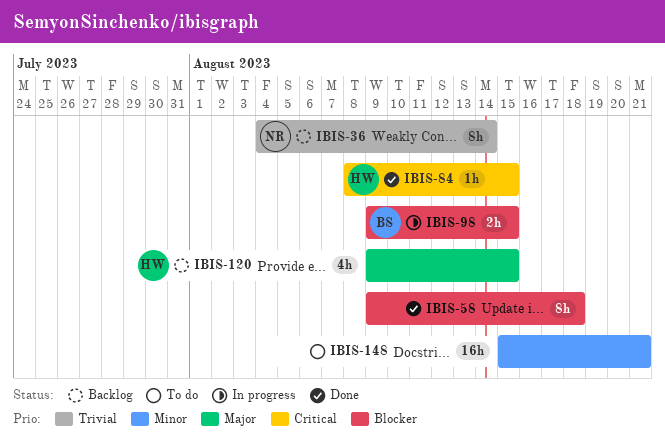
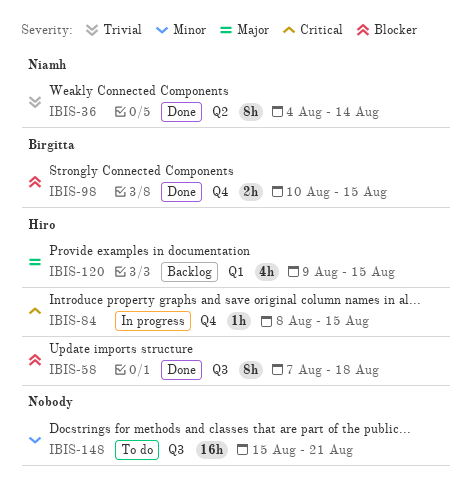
IBIS-36, status: Backlog -> Done
IBIS-58, owner: none -> Hiro
IBIS-58, start: Aug 9 -> Aug 7
IBIS-84, status: Done -> In progress
IBIS-98, status: In progress -> Done
IBIS-98, start: Aug 9 -> Aug 10

